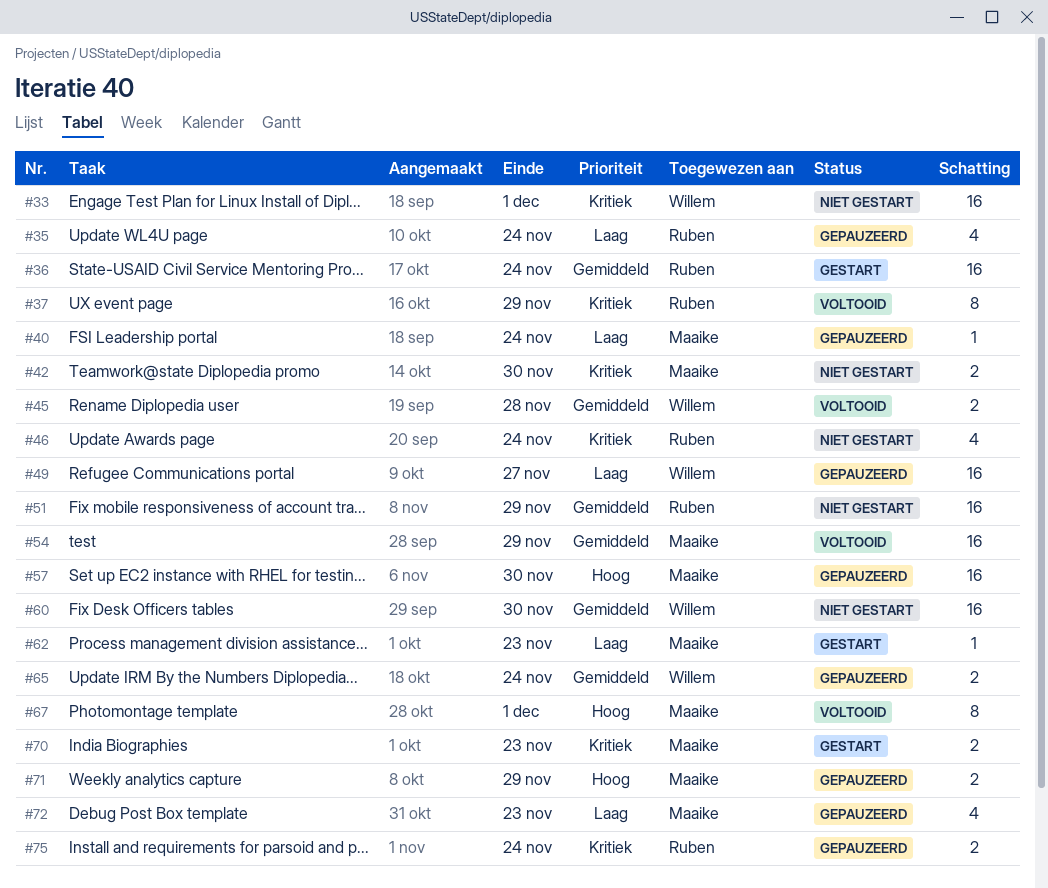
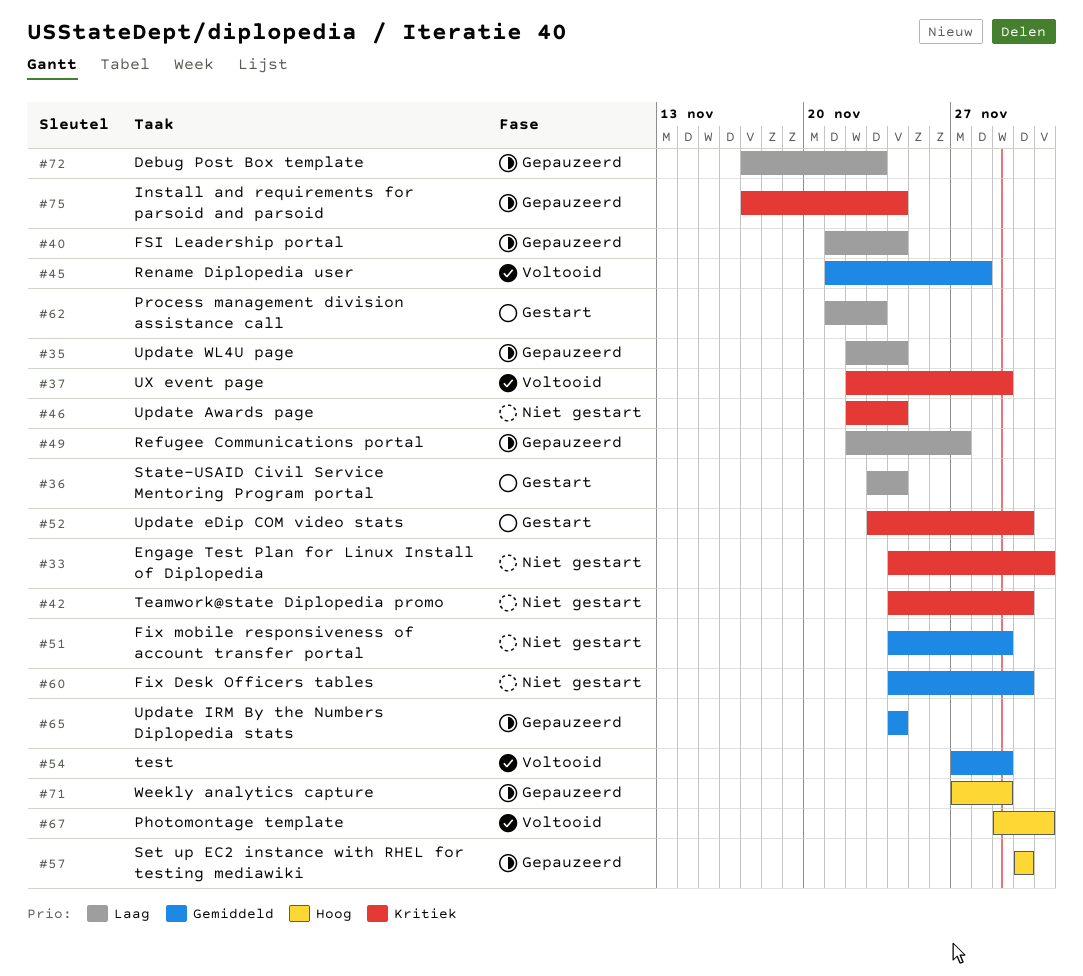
#36, priority: Gemiddeld -> Laag
#52: none -> present
#70: present -> none

